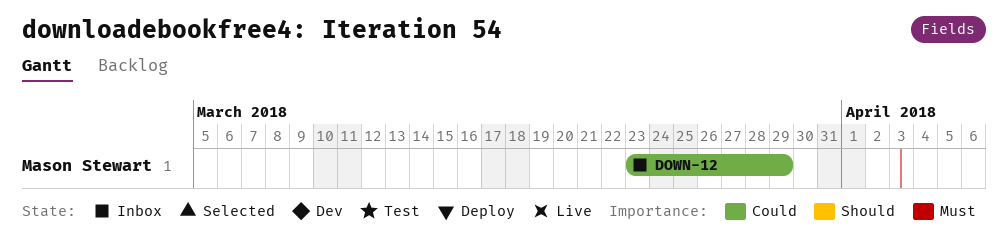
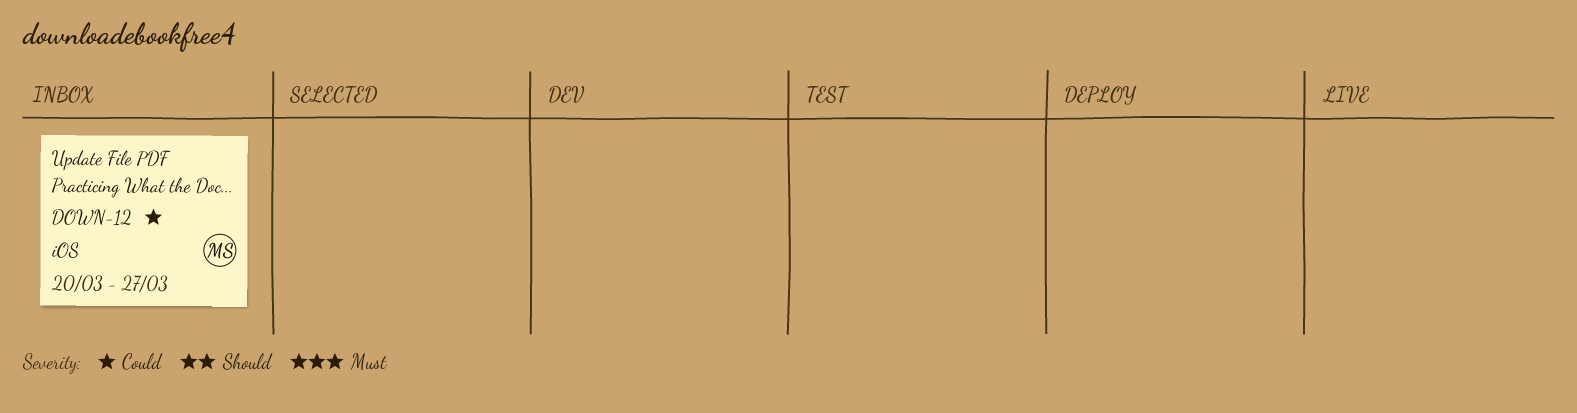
DOWN-12, start: Mar 23 -> Mar 20
DOWN-12, due: Mar 29 -> Mar 27

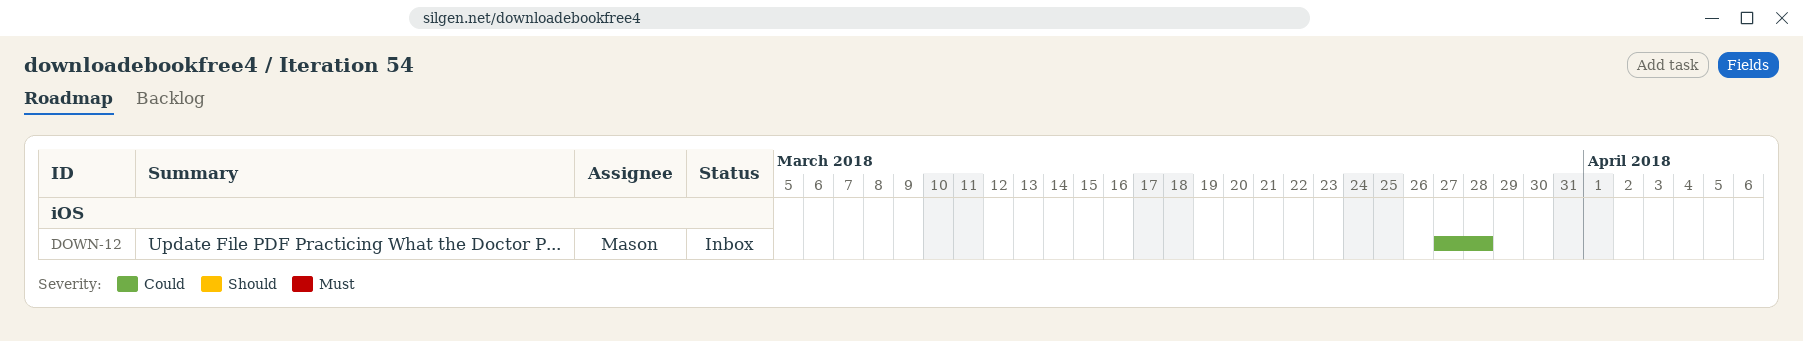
DOWN-12, start: Mar 20 -> Mar 27
DOWN-12, due: Mar 27 -> Mar 28

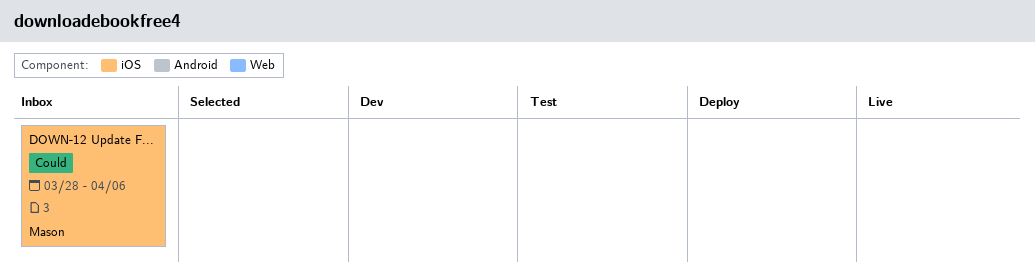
DOWN-12, start: Mar 27 -> Mar 28
DOWN-12, due: Mar 28 -> Apr 6

